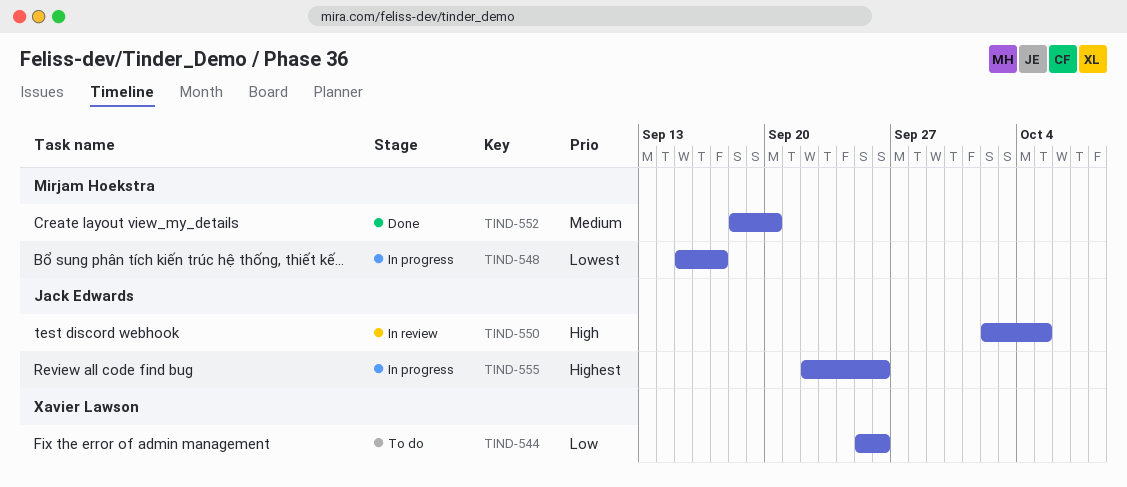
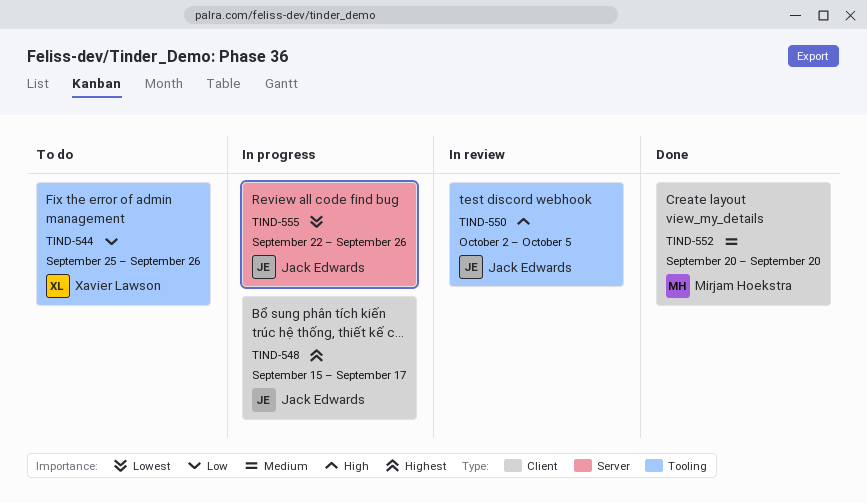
TIND-548, owner: Mirjam Hoekstra -> Jack Edwards
TIND-548, priority: Lowest -> Highest
TIND-552, start: Sep 18 -> Sep 20
TIND-555, priority: Highest -> Lowest

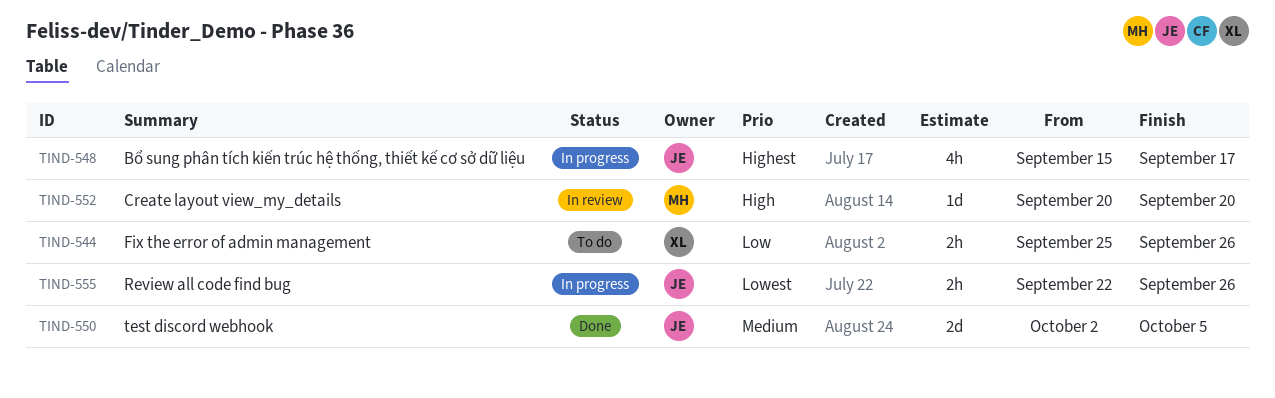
TIND-550, status: In review -> Done
TIND-550, priority: High -> Medium
TIND-552, status: Done -> In review
TIND-552, priority: Medium -> High

